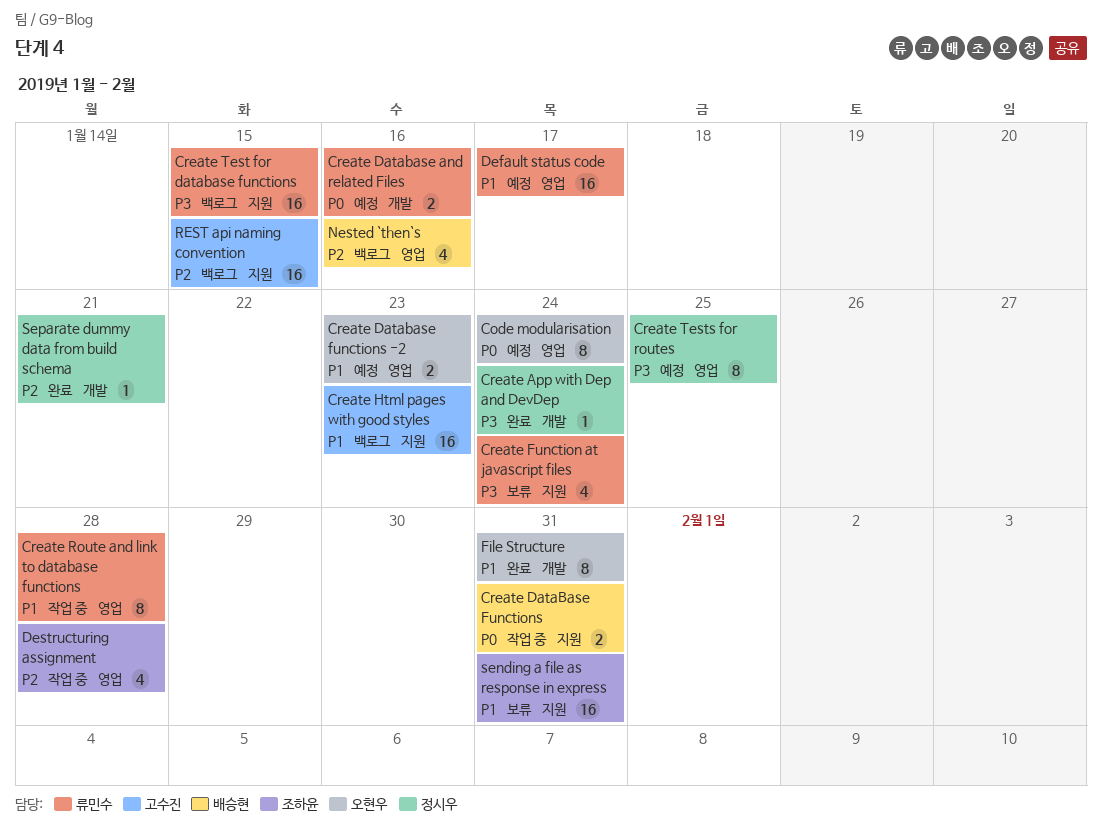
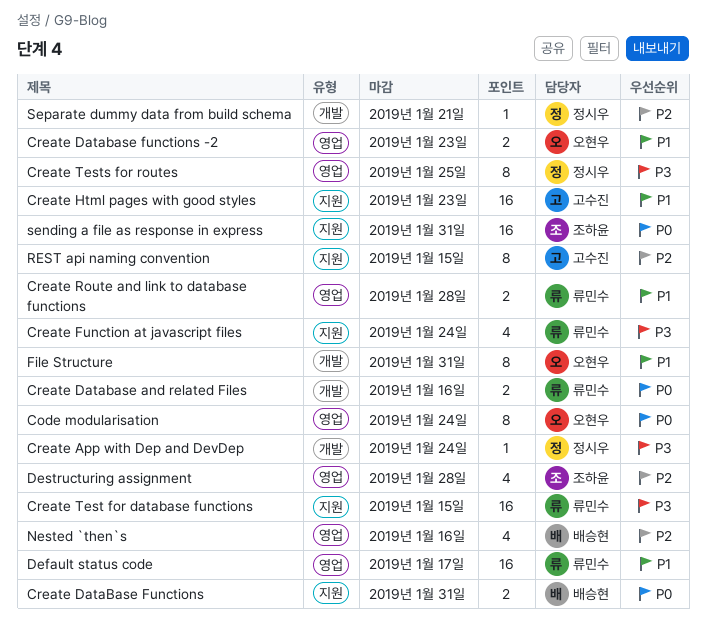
Create Route and link to database functions, estimate: 8 -> 2
REST api naming convention, estimate: 16 -> 8
sending a file as response in express, priority: P1 -> P0

